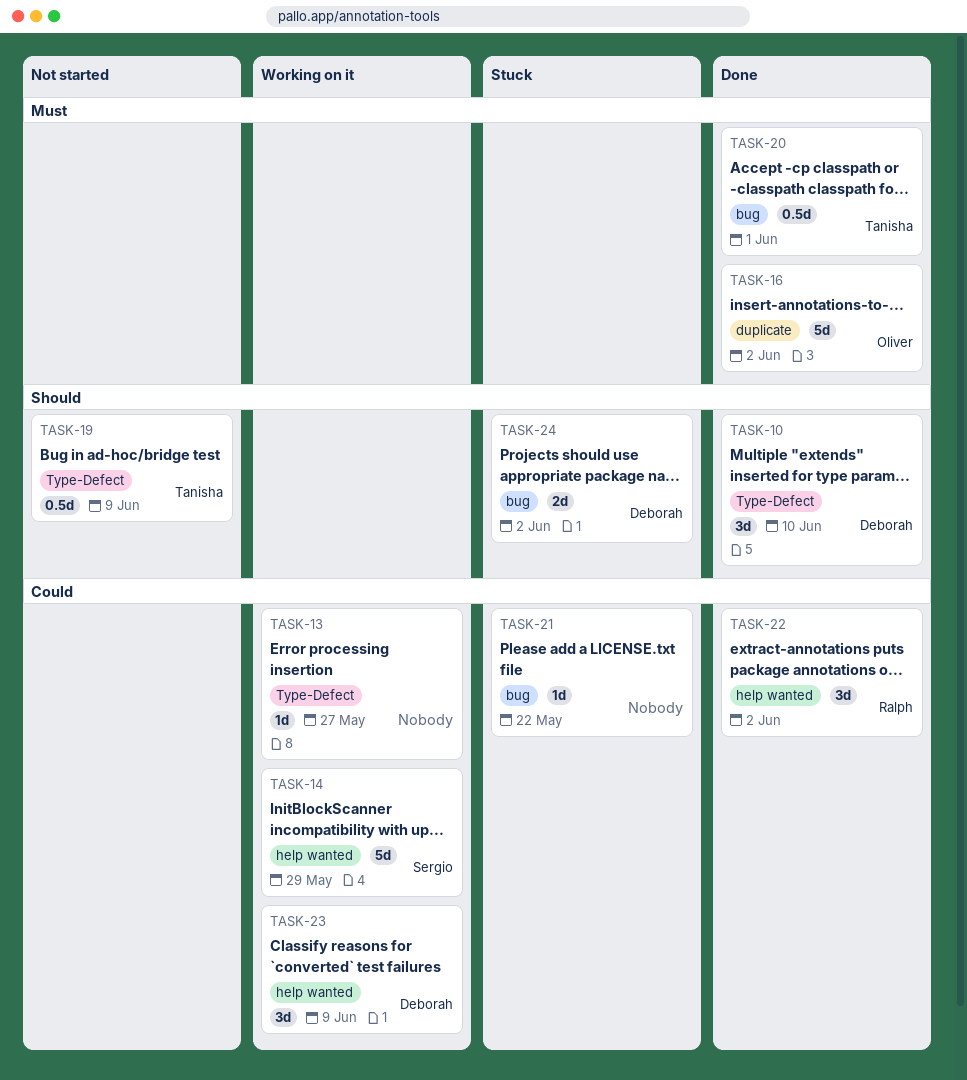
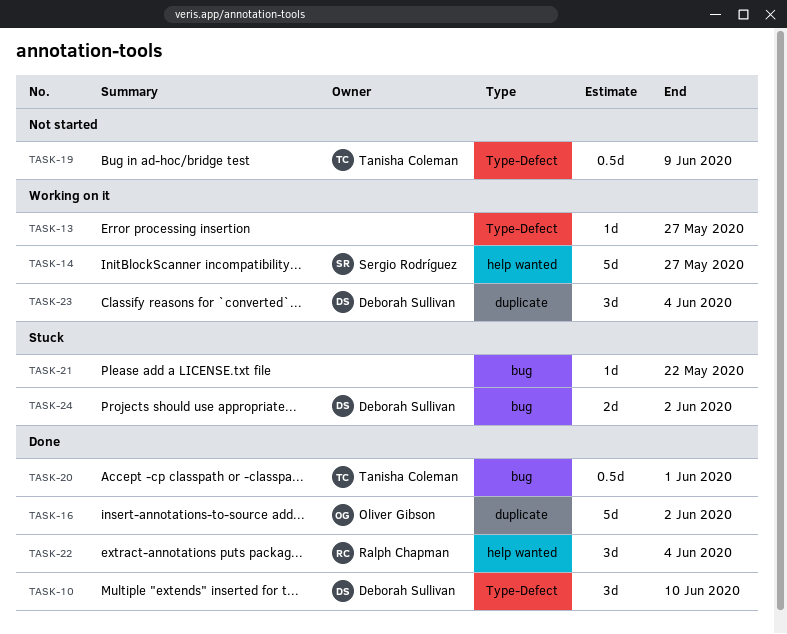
TASK-14, due: May 29 -> May 27
TASK-22, due: Jun 2 -> Jun 4
TASK-23, label: help wanted -> duplicate
TASK-23, due: Jun 9 -> Jun 4

